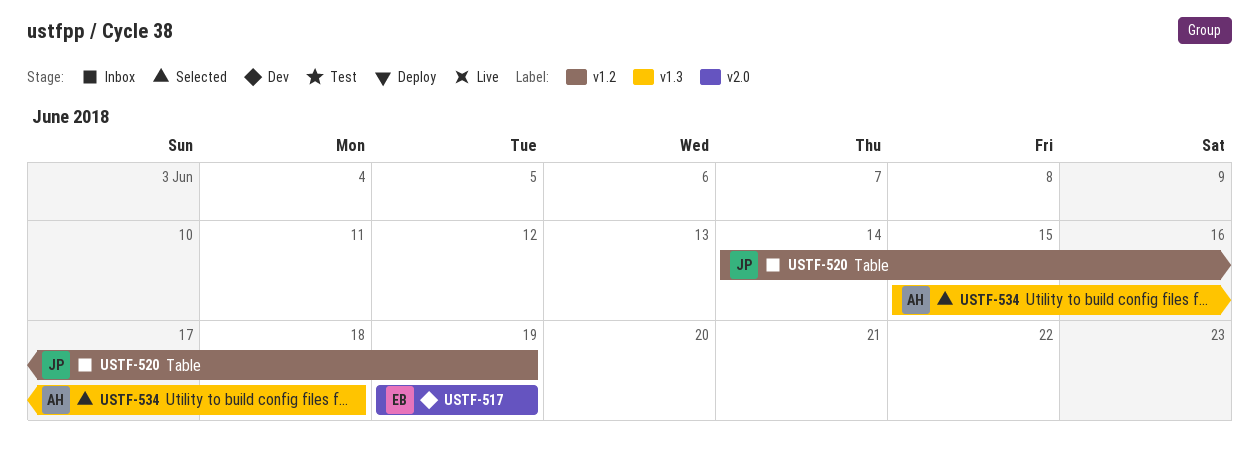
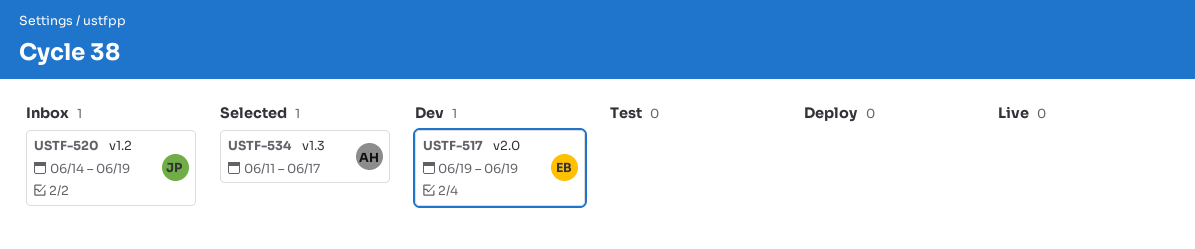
USTF-534, start: Jun 15 -> Jun 11
USTF-534, due: Jun 18 -> Jun 17

